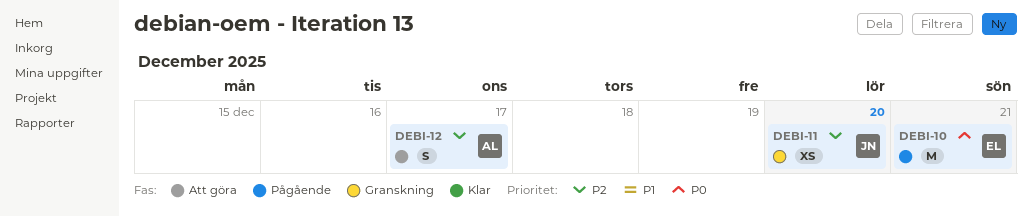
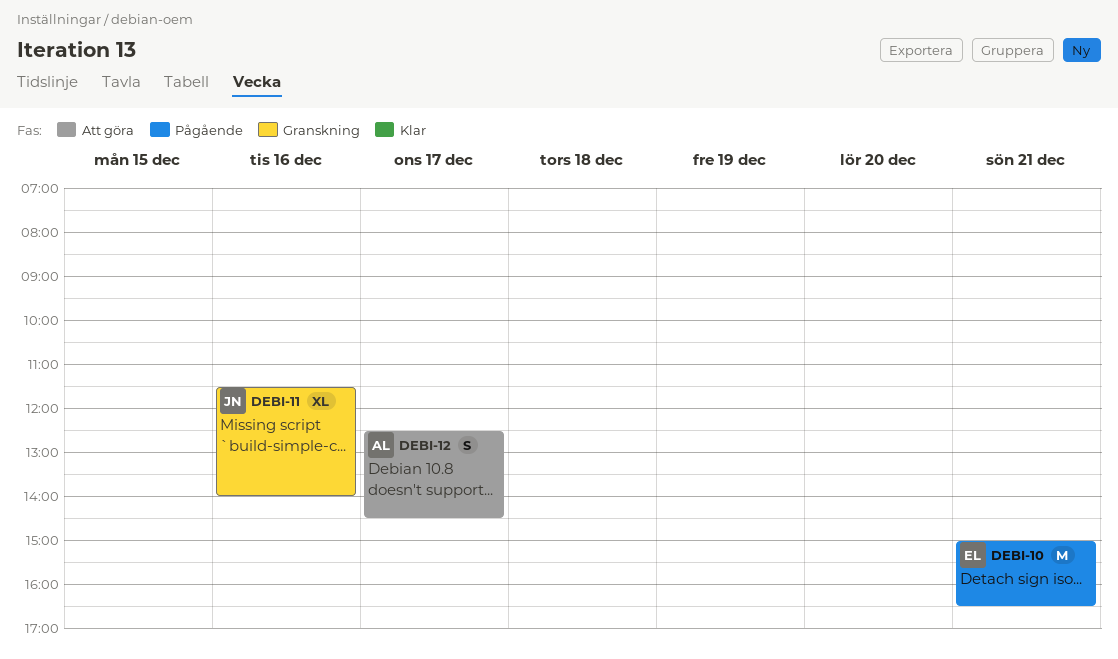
DEBI-11, estimate: XS -> XL
DEBI-11, day: Dec 20 -> Dec 16

